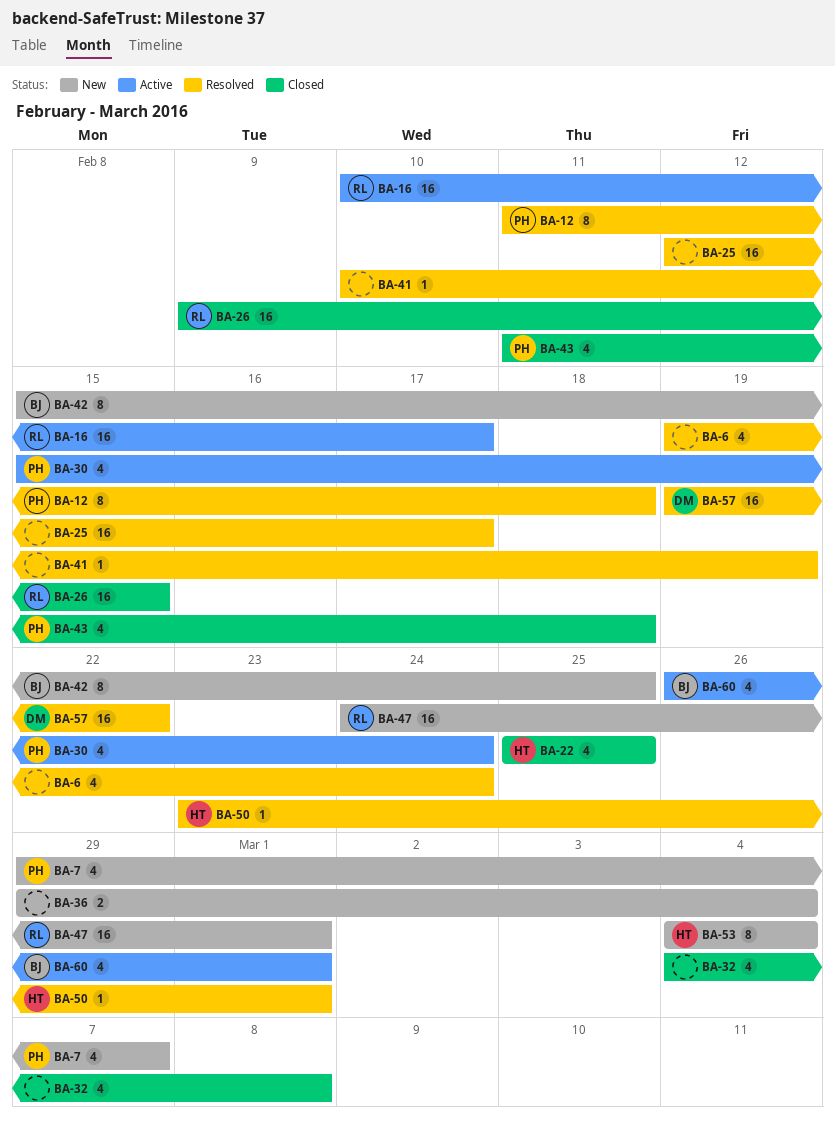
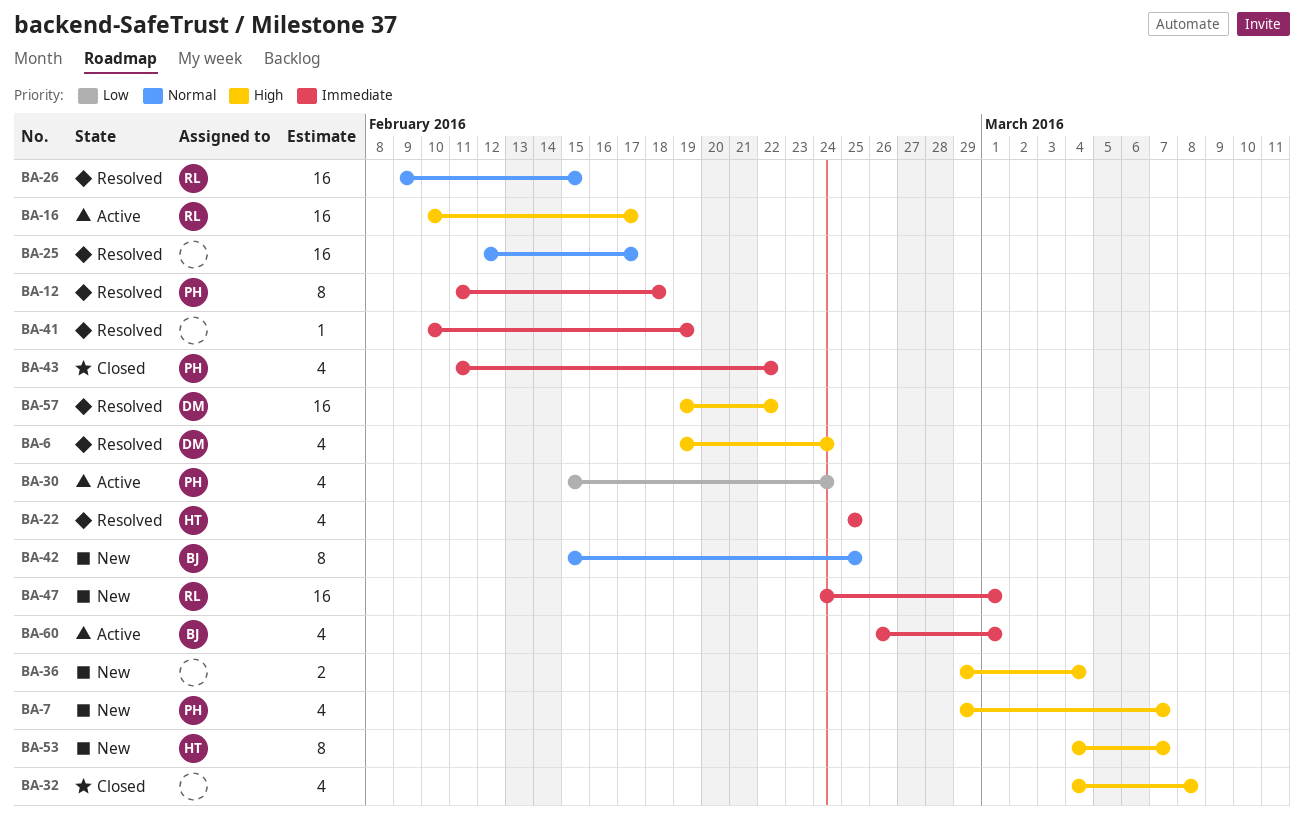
BA-6, owner: none -> DM
BA-22, status: Closed -> Resolved
BA-26, status: Closed -> Resolved
BA-43, due: Feb 18 -> Feb 22
BA-50: present -> none
BA-53, due: Mar 4 -> Mar 7

